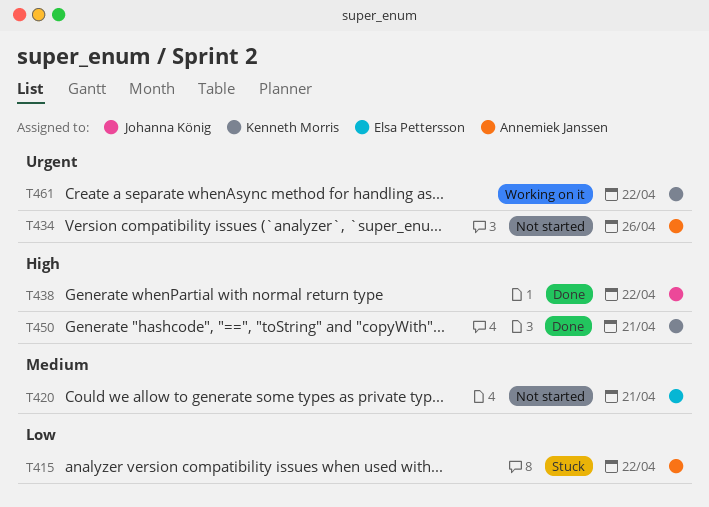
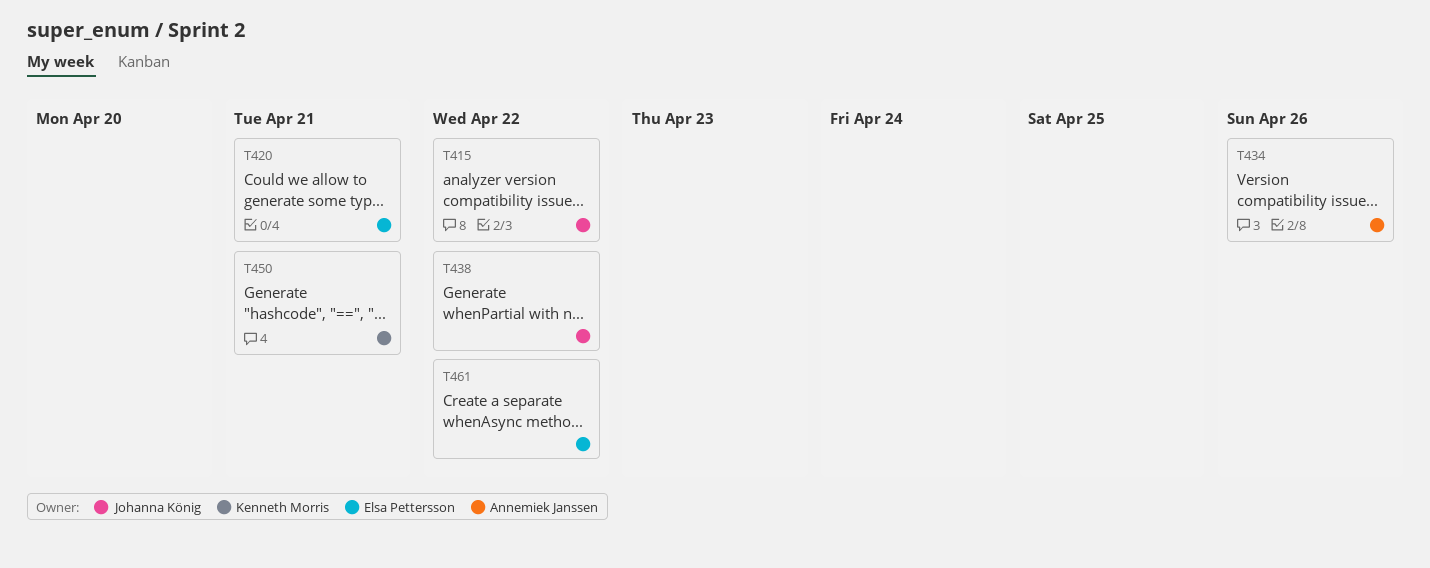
T415, owner: Annemiek Janssen -> Johanna König
T461, owner: Kenneth Morris -> Elsa Pettersson

